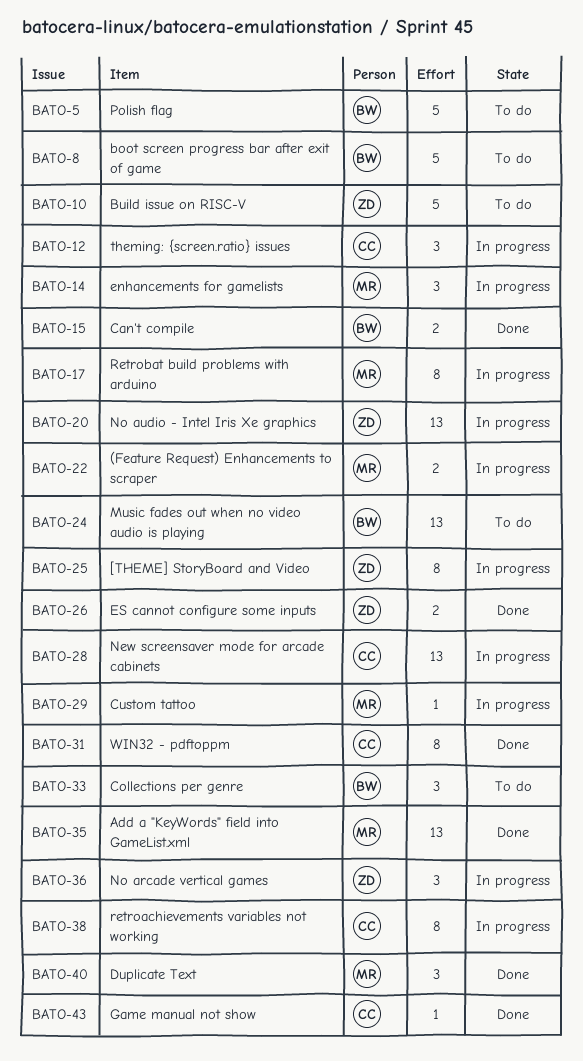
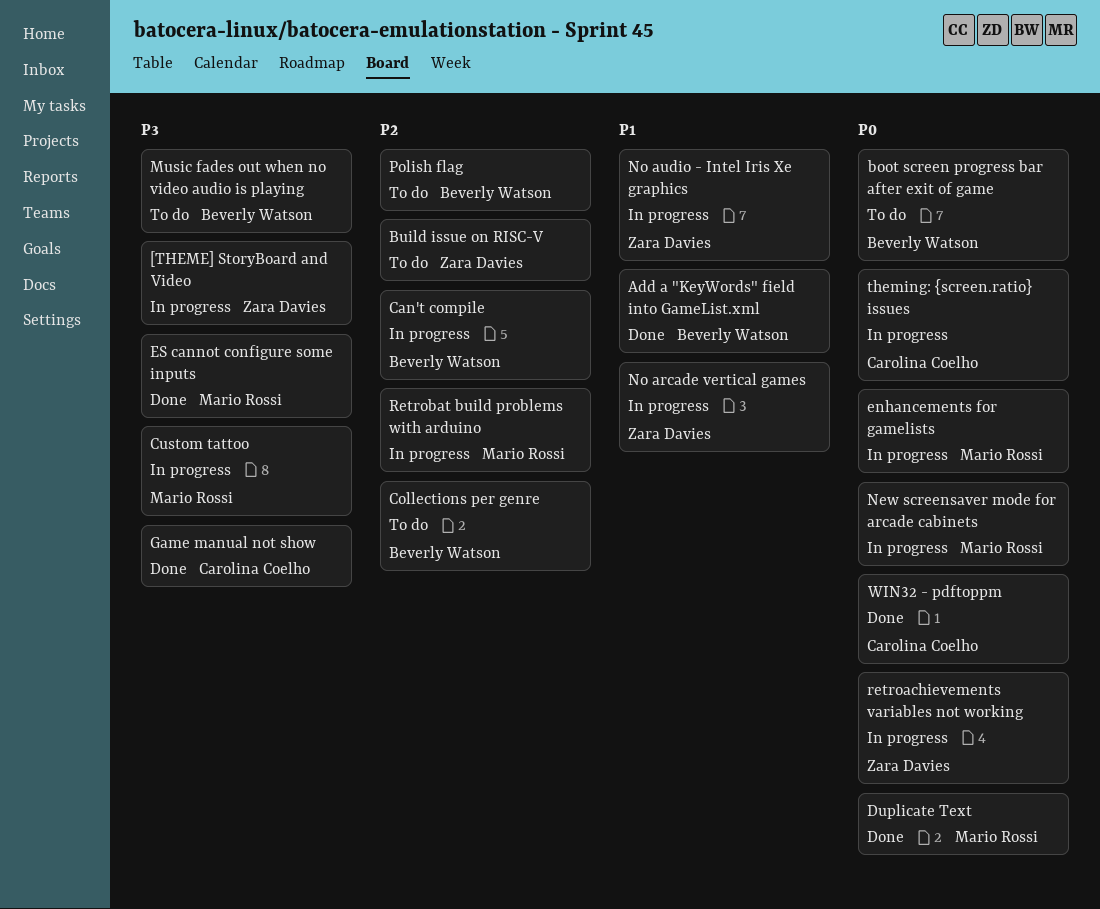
(Feature Request) Enhancements to scraper: present -> none
Add a "KeyWords" field into GameList.xml, owner: Mario Rossi -> Beverly Watson
Can't compile, status: Done -> In progress
ES cannot configure some inputs, owner: Zara Davies -> Mario Rossi
New screensaver mode for arcade cabinets, owner: Carolina Coelho -> Mario Rossi
retroachievements variables not working, owner: Carolina Coelho -> Zara Davies

